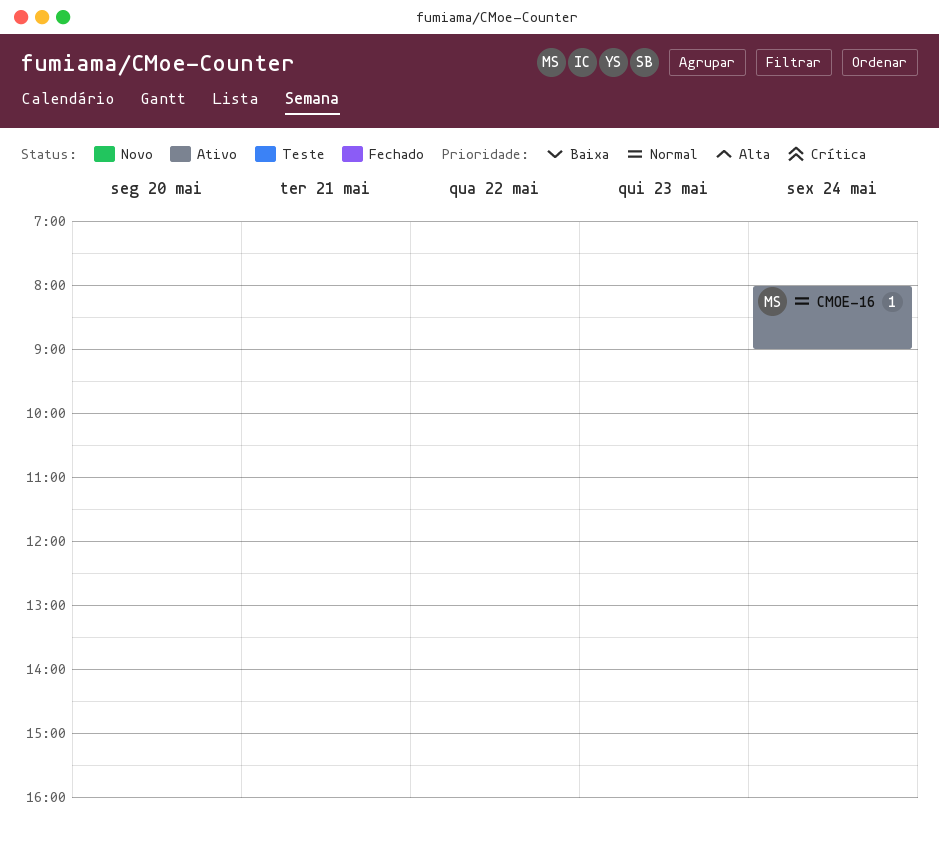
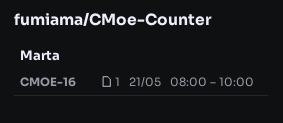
CMOE-16, day: May 24 -> May 21
CMOE-16, ends: 09:00 -> 10:00

